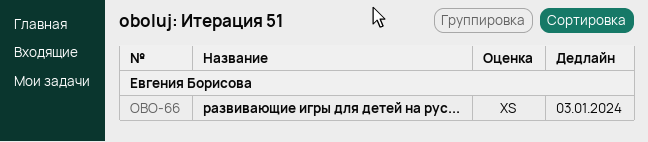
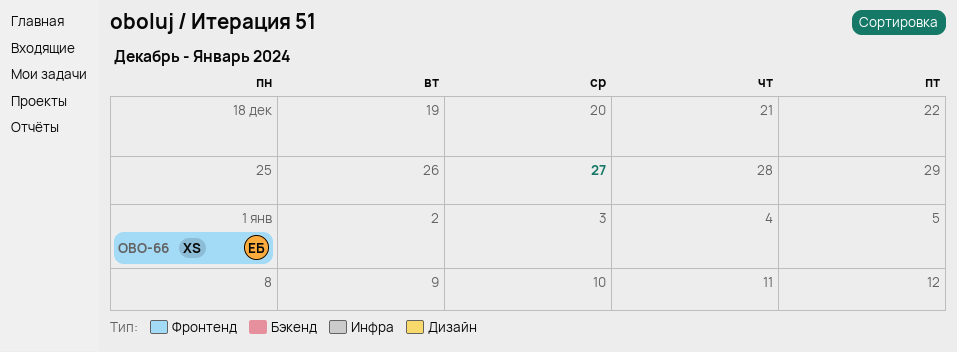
OBO-66, due: Jan 3 -> Jan 1

